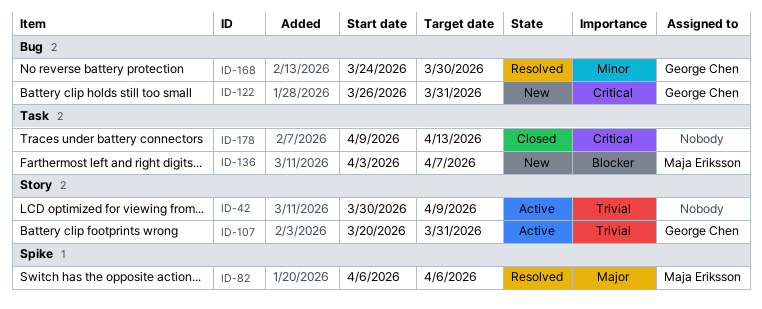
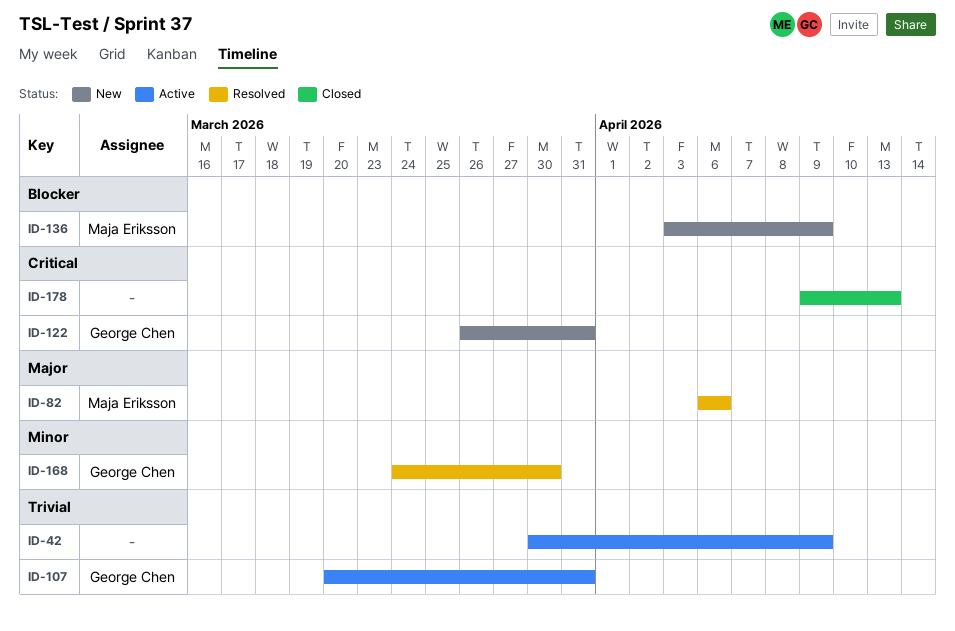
ID-136, due: Apr 7 -> Apr 9

